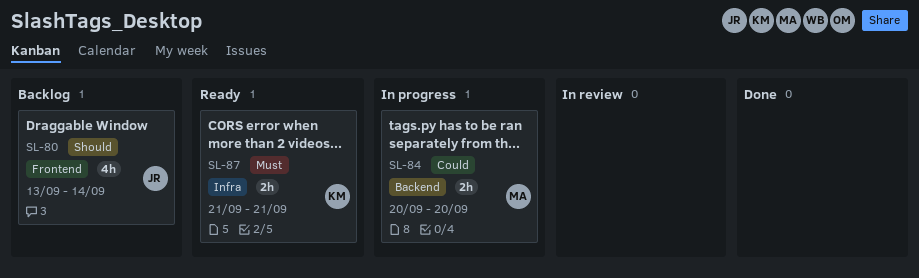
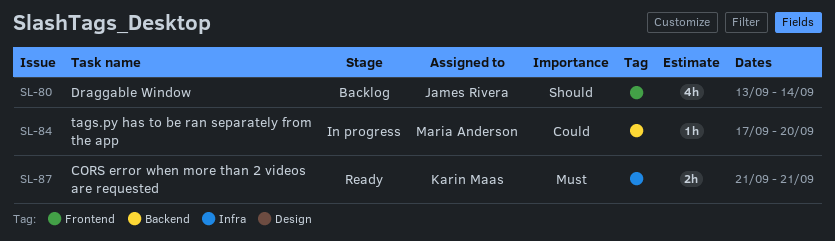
SL-84, estimate: 2h -> 1h
SL-84, start: Sep 20 -> Sep 17

